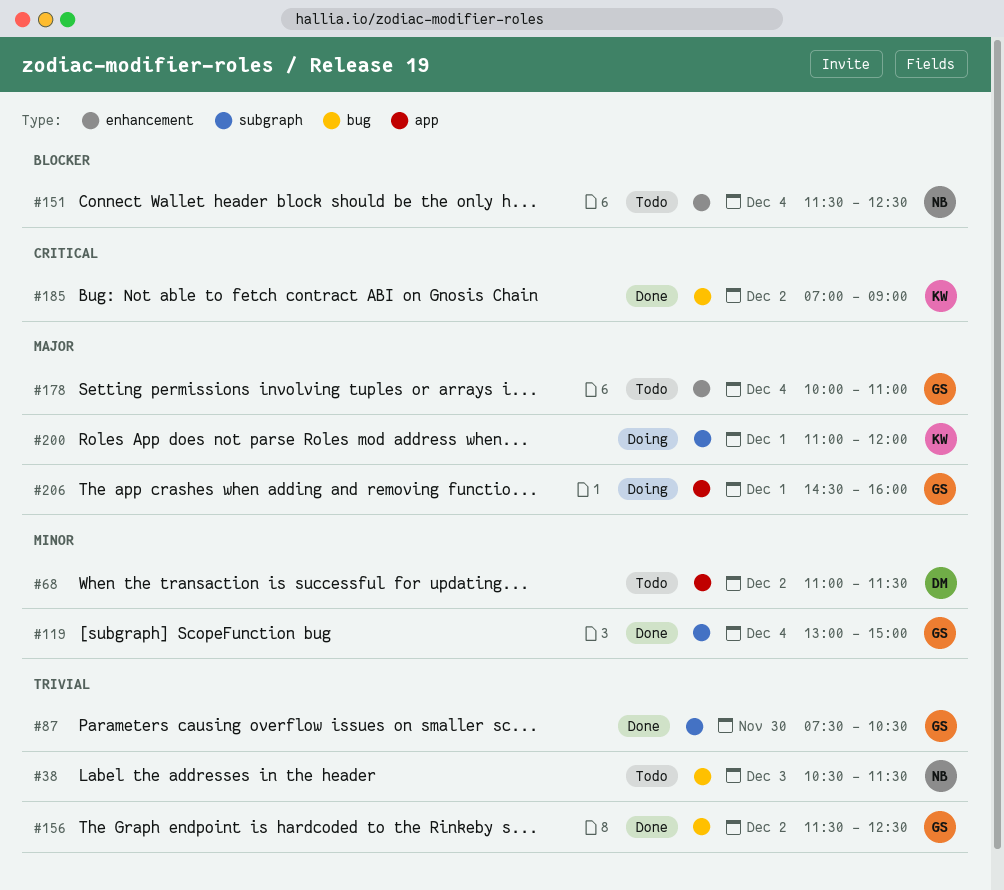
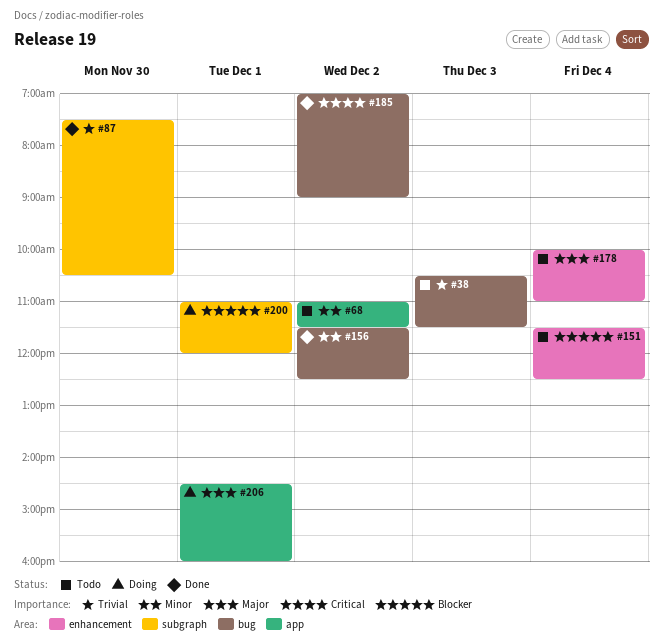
#119: present -> none
#156, priority: Trivial -> Minor
#200, priority: Major -> Blocker

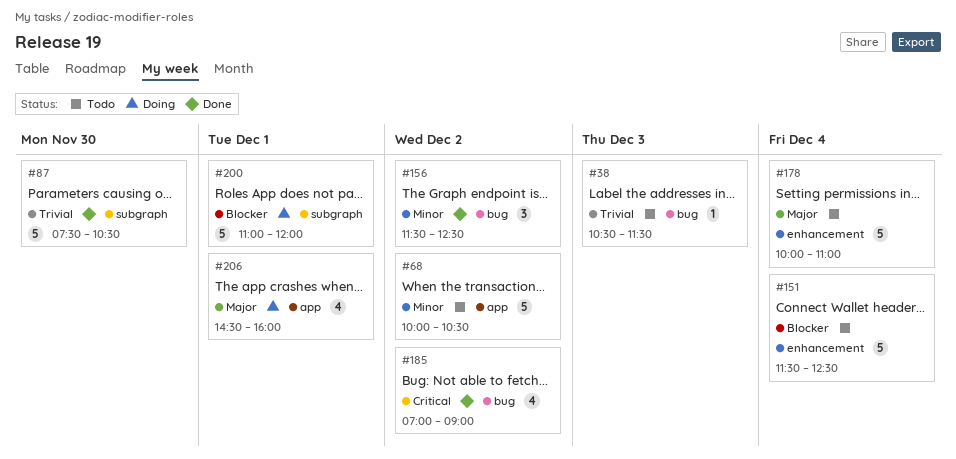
#68, begins: 11:00 -> 10:00
#68, ends: 11:30 -> 10:30

